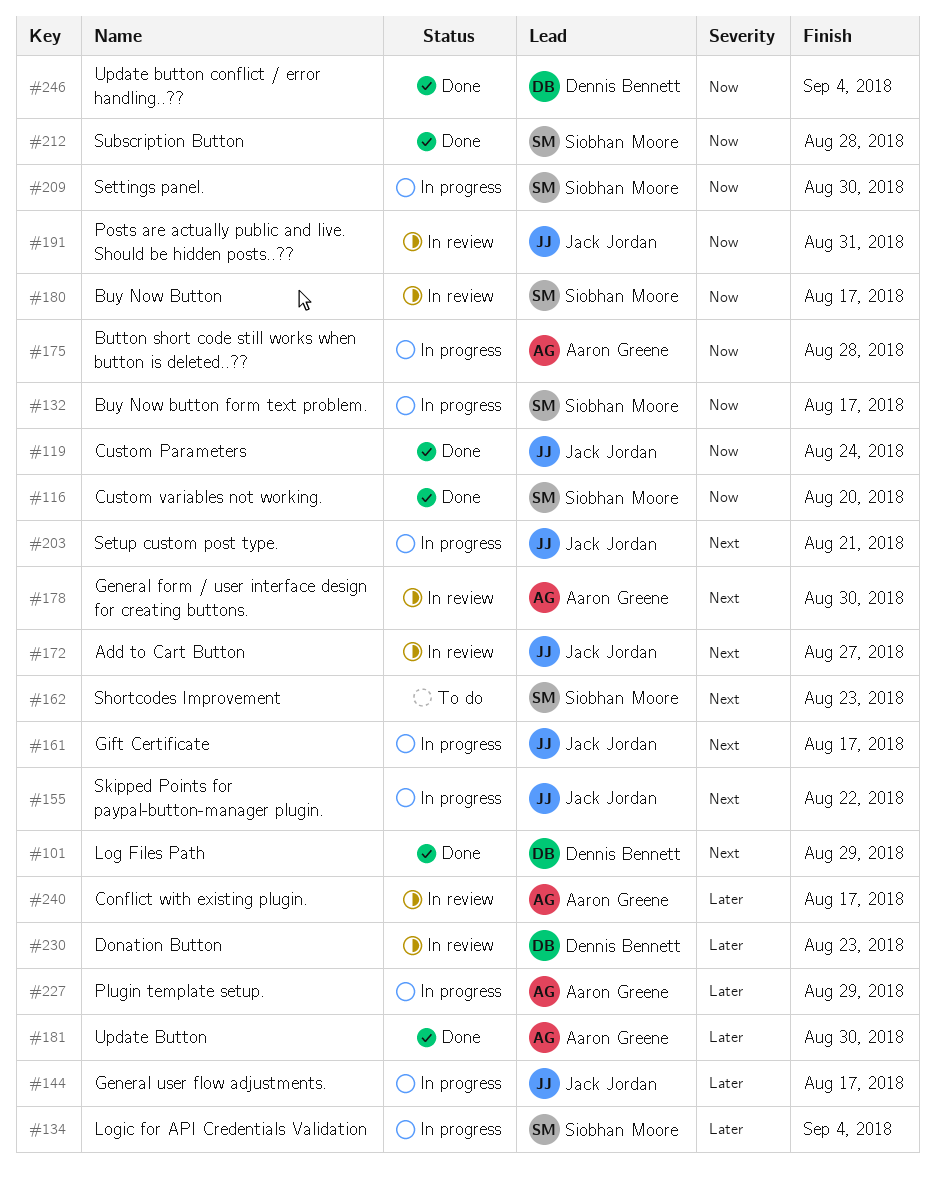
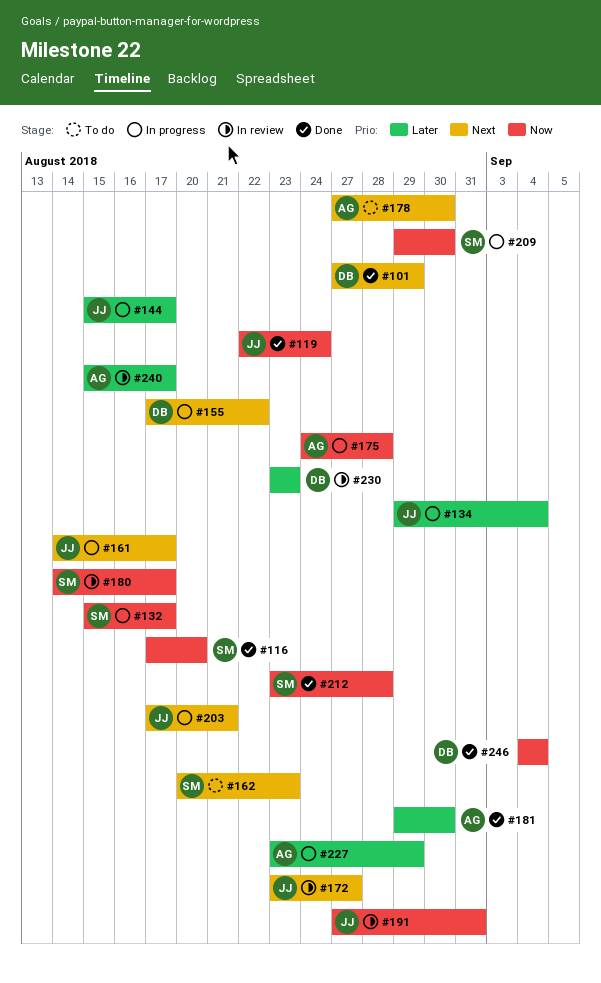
#134, owner: Siobhan Moore -> Jack Jordan
#155, owner: Jack Jordan -> Dennis Bennett
#178, status: In review -> To do

